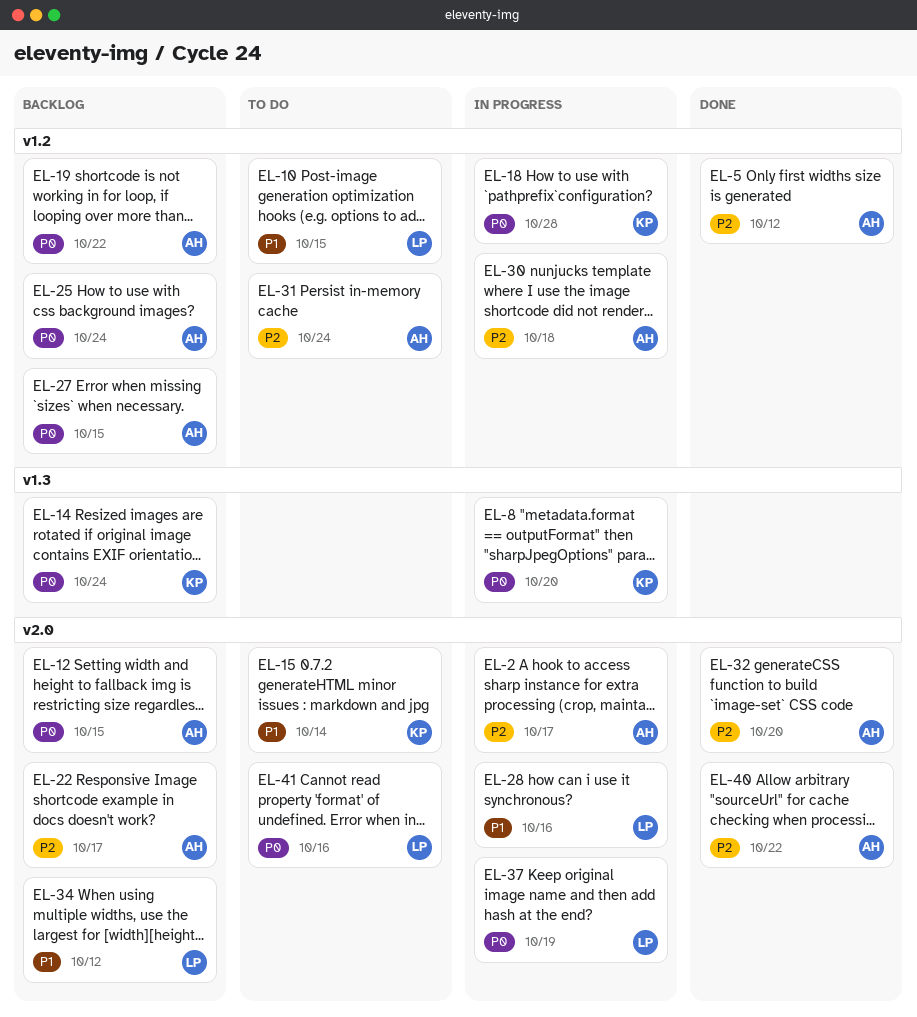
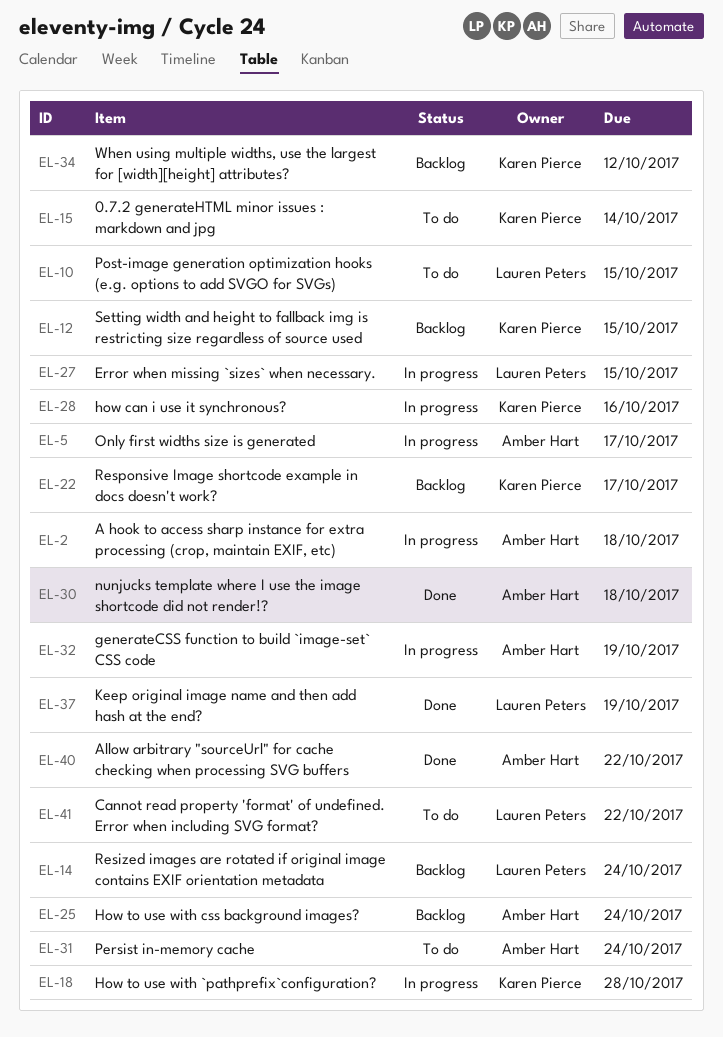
EL-2, due: Oct 17 -> Oct 18
EL-5, status: Done -> In progress
EL-5, due: Oct 12 -> Oct 17
EL-8: present -> none
EL-12, owner: Amber Hart -> Karen Pierce
EL-14, owner: Karen Pierce -> Lauren Peters
EL-19: present -> none
EL-22, owner: Amber Hart -> Karen Pierce
EL-27, status: Backlog -> In progress
EL-27, owner: Amber Hart -> Lauren Peters
EL-28, owner: Lauren Peters -> Karen Pierce
EL-30, status: In progress -> Done
EL-32, status: Done -> In progress
EL-32, due: Oct 20 -> Oct 19
EL-34, owner: Lauren Peters -> Karen Pierce
EL-37, status: In progress -> Done
EL-41, due: Oct 16 -> Oct 22

